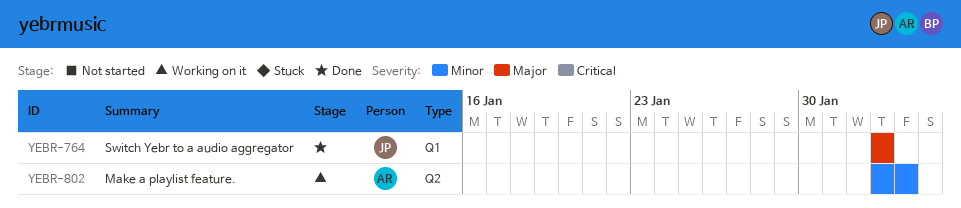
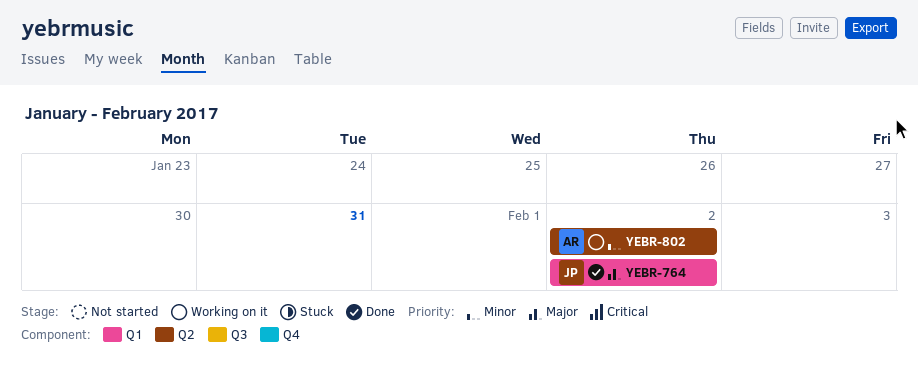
YEBR-802, due: Feb 3 -> Feb 2

